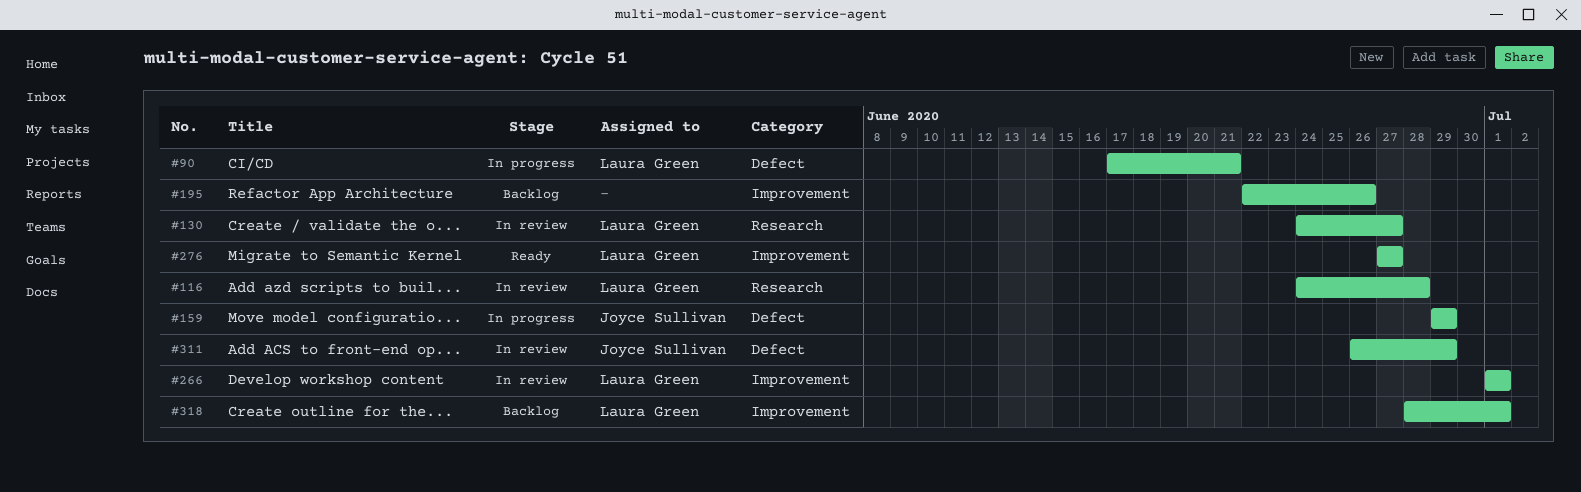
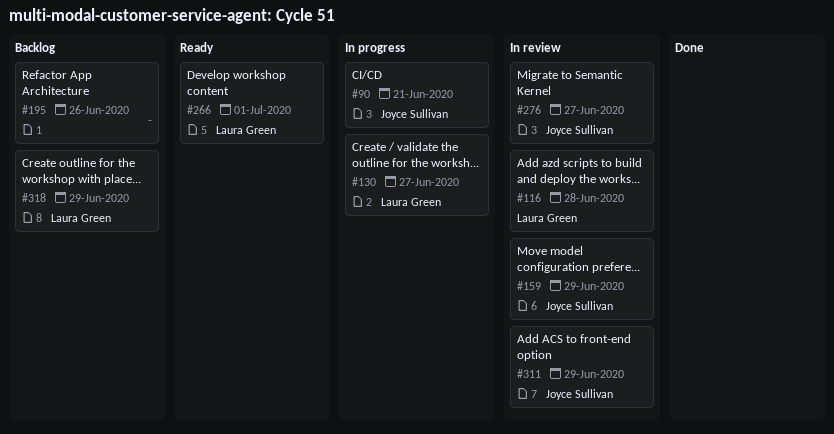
#90, owner: Laura Green -> Joyce Sullivan
#130, status: In review -> In progress
#159, status: In progress -> In review
#266, status: In review -> Ready
#276, status: Ready -> In review
#276, owner: Laura Green -> Joyce Sullivan
#318, due: Jul 1 -> Jun 29

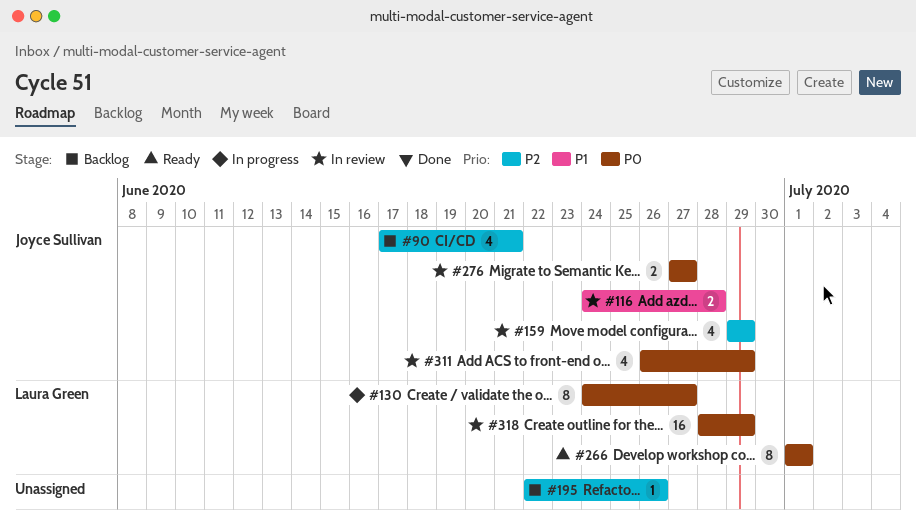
#90, status: In progress -> Backlog
#116, owner: Laura Green -> Joyce Sullivan
#318, status: Backlog -> In review

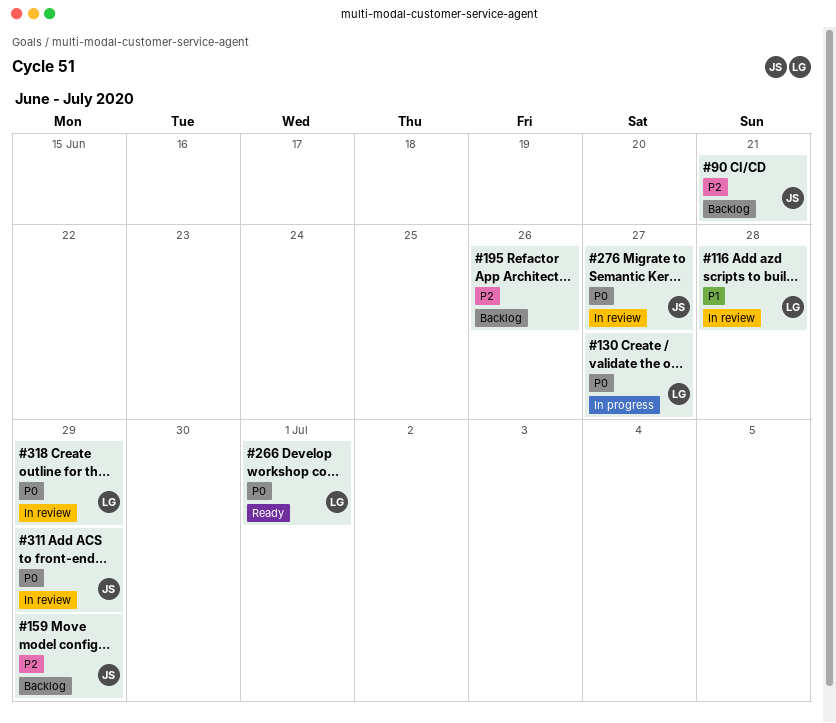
#116, owner: Joyce Sullivan -> Laura Green
#159, status: In review -> Backlog

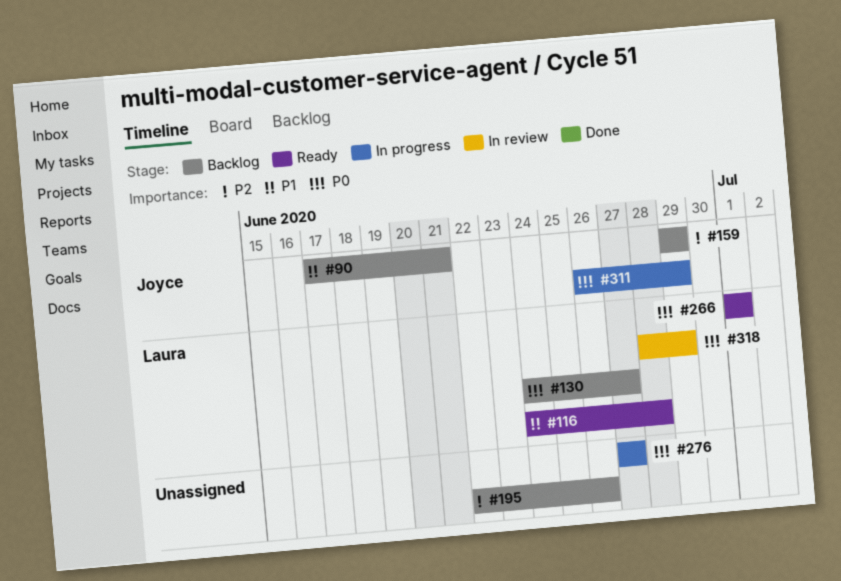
#90, priority: P2 -> P1
#116, status: In review -> Ready
#130, status: In progress -> Backlog
#276, status: In review -> In progress
#276, owner: Joyce -> none
#311, status: In review -> In progress

